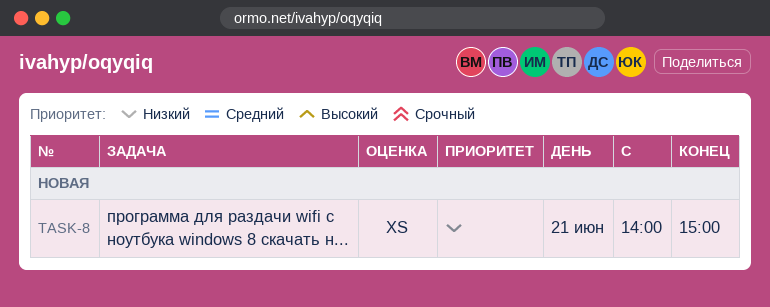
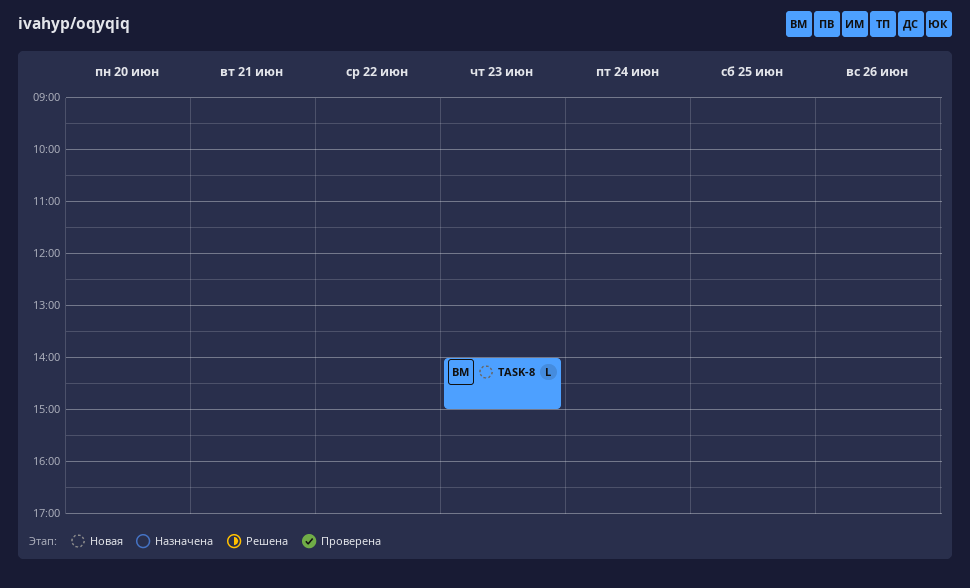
TASK-8, estimate: XS -> L
TASK-8, day: Jun 21 -> Jun 23

